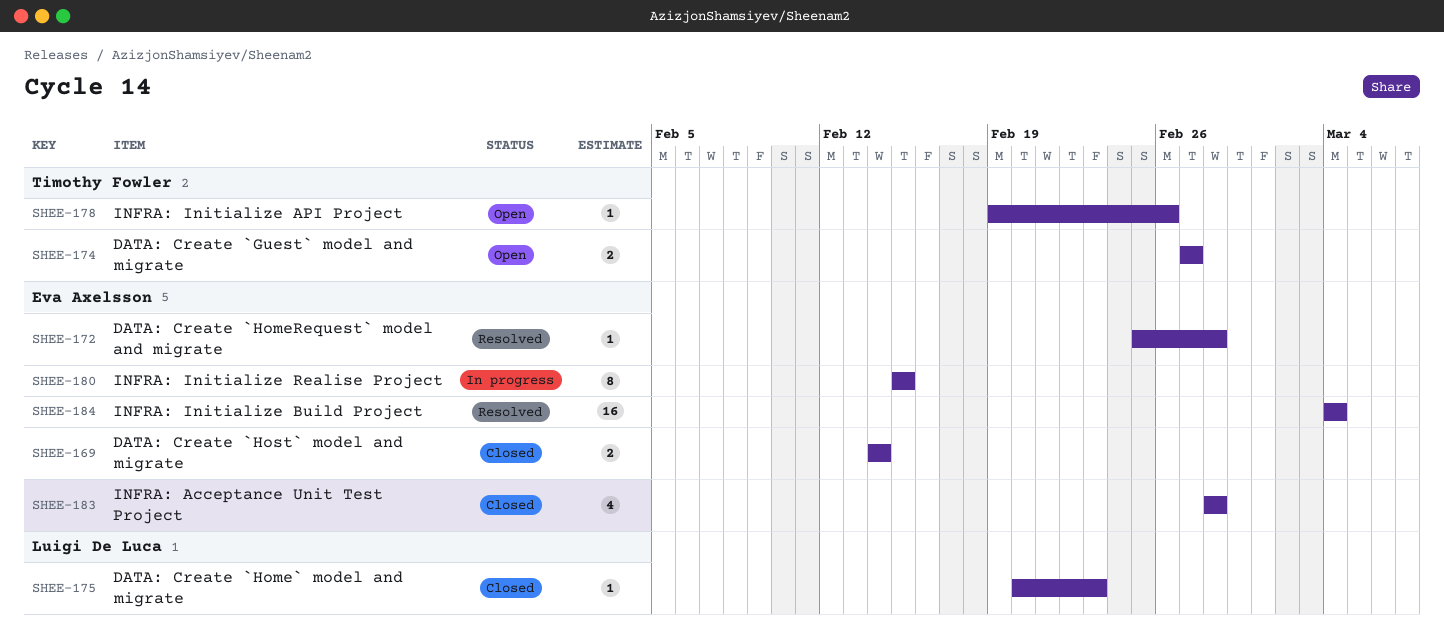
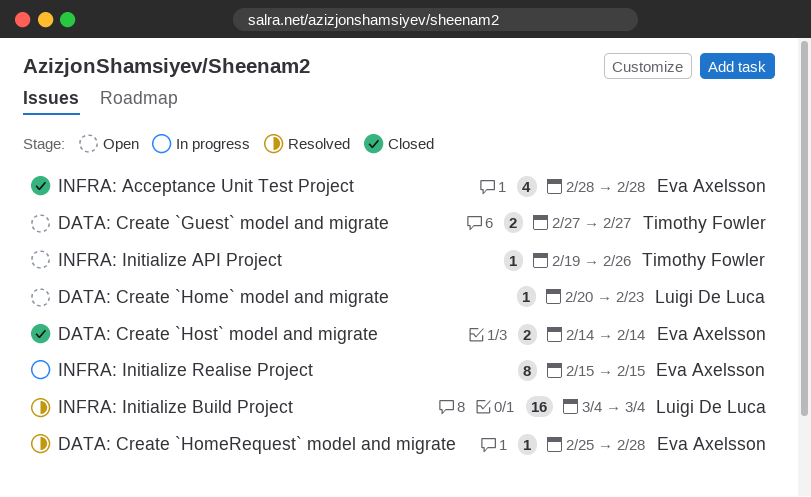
DATA: Create `Home` model and migrate, status: Closed -> Open
INFRA: Initialize Build Project, owner: Eva Axelsson -> Luigi De Luca

